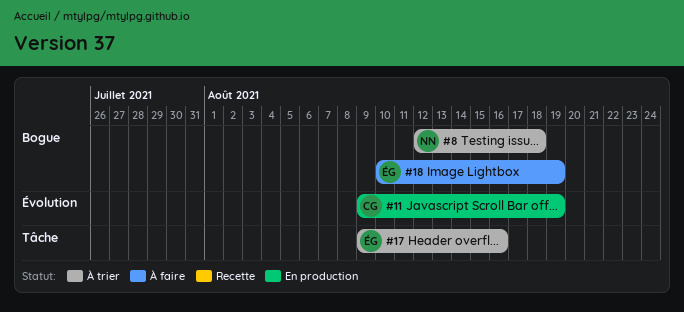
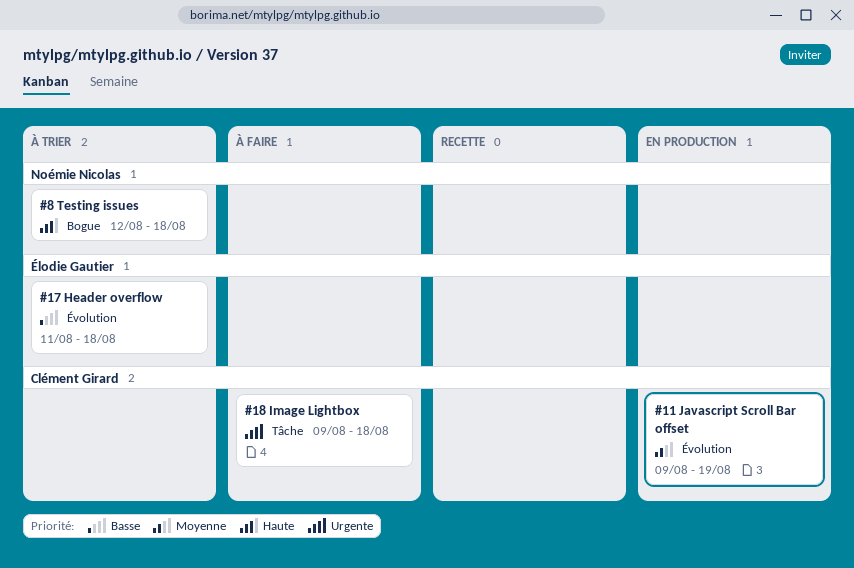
#17, label: Tâche -> Évolution
#17, start: Aug 9 -> Aug 11
#17, due: Aug 16 -> Aug 18
#18, owner: Élodie Gautier -> Clément Girard
#18, label: Bogue -> Tâche
#18, start: Aug 10 -> Aug 9
#18, due: Aug 19 -> Aug 18

